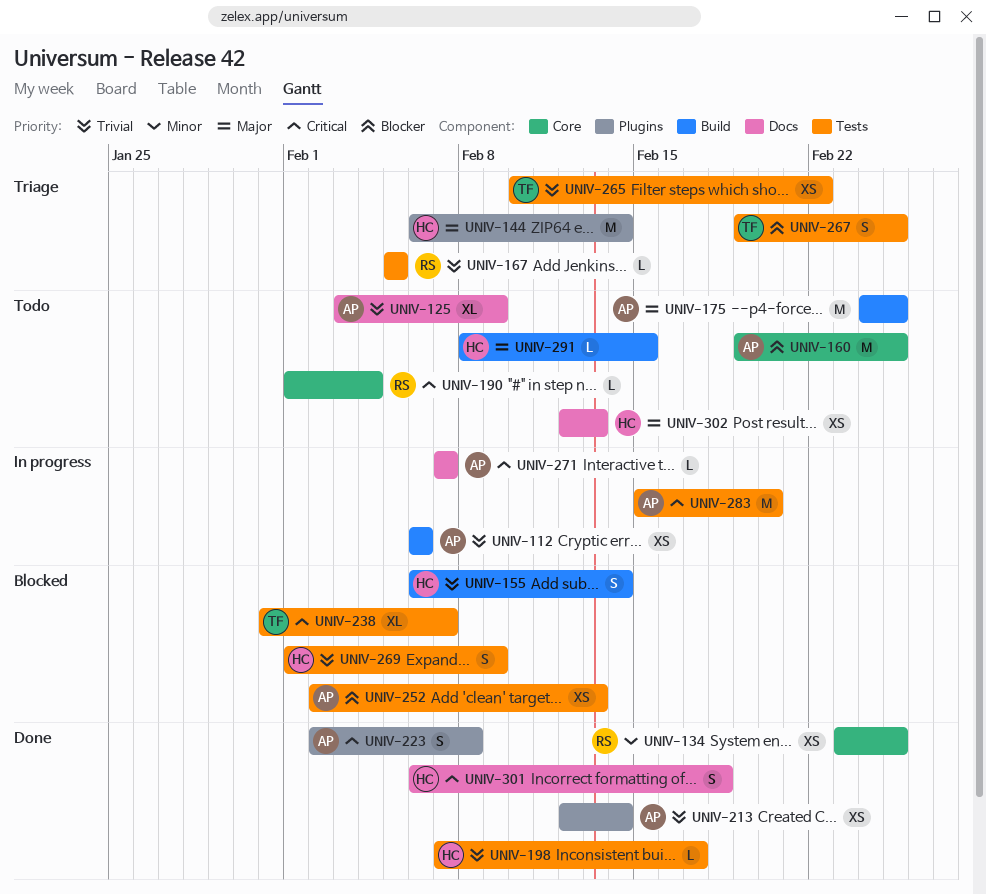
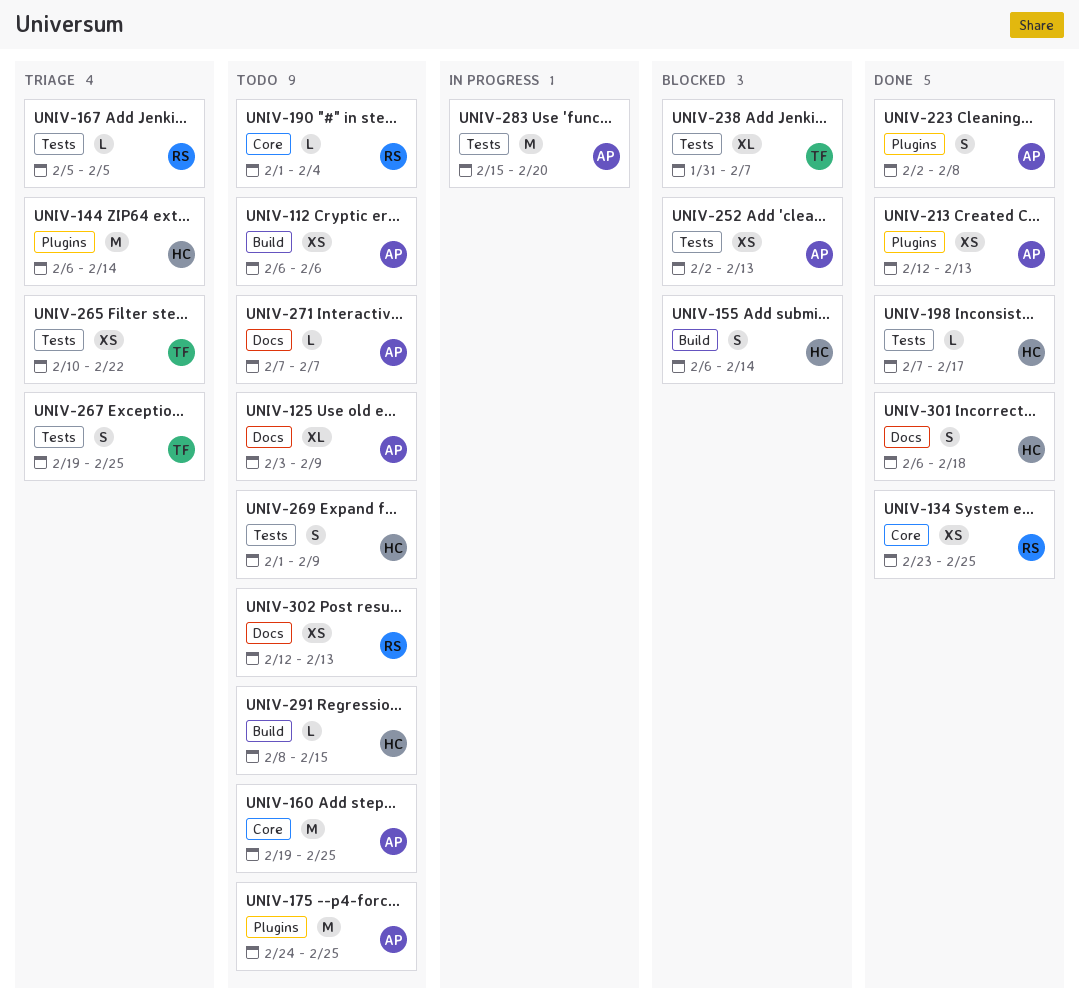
UNIV-112, status: In progress -> Todo
UNIV-175, label: Build -> Plugins
UNIV-213, due: Feb 14 -> Feb 13
UNIV-269, status: Blocked -> Todo
UNIV-271, status: In progress -> Todo
UNIV-302, owner: HC -> RS

